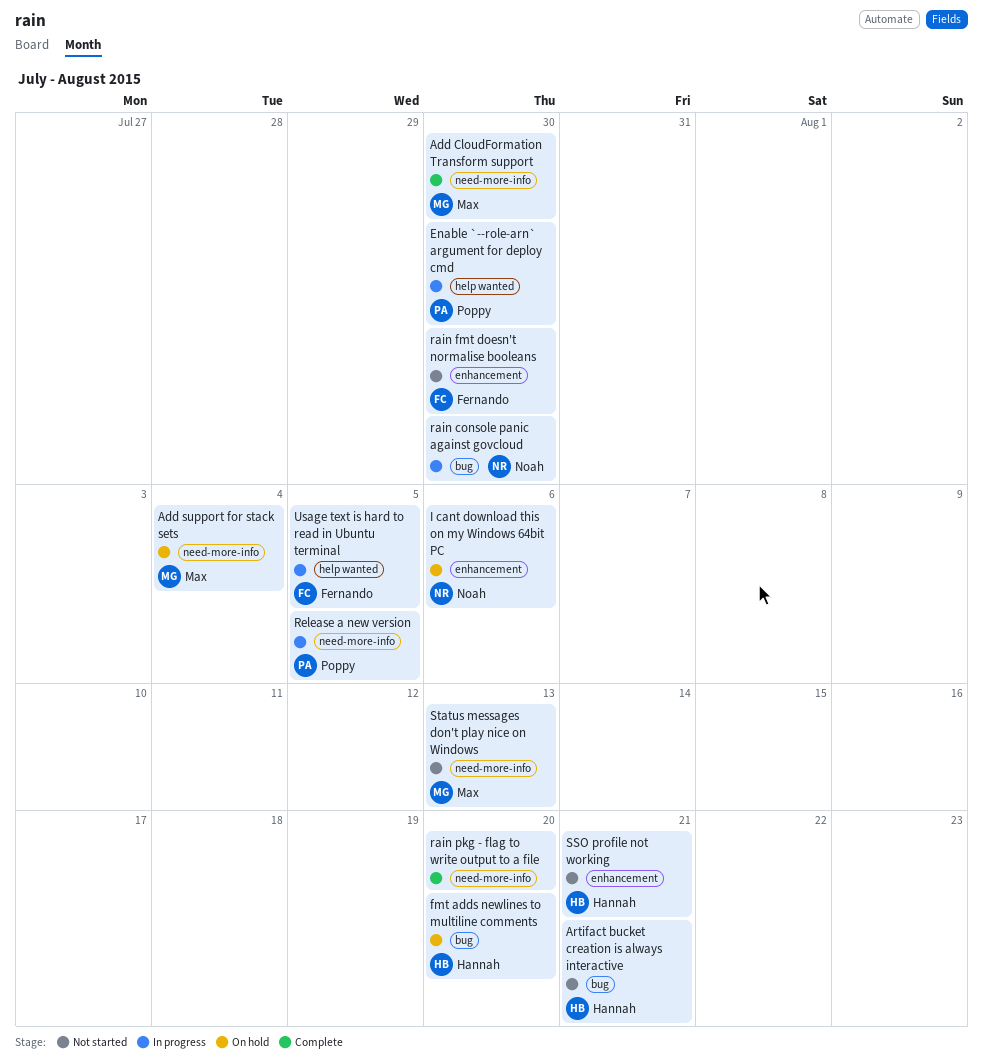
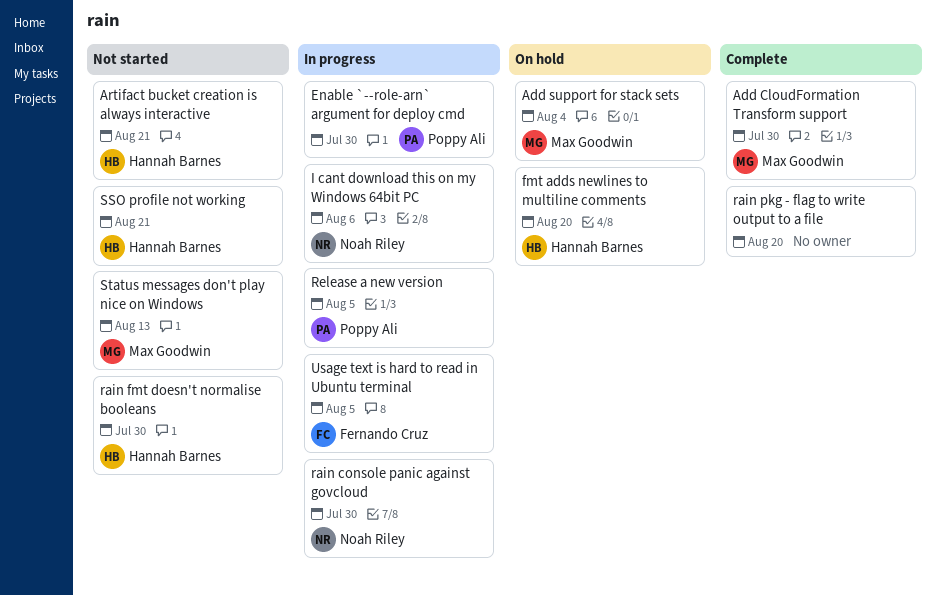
I cant download this on my Windows 64bit PC, status: On hold -> In progress
rain fmt doesn't normalise booleans, owner: Fernando Cruz -> Hannah Barnes

